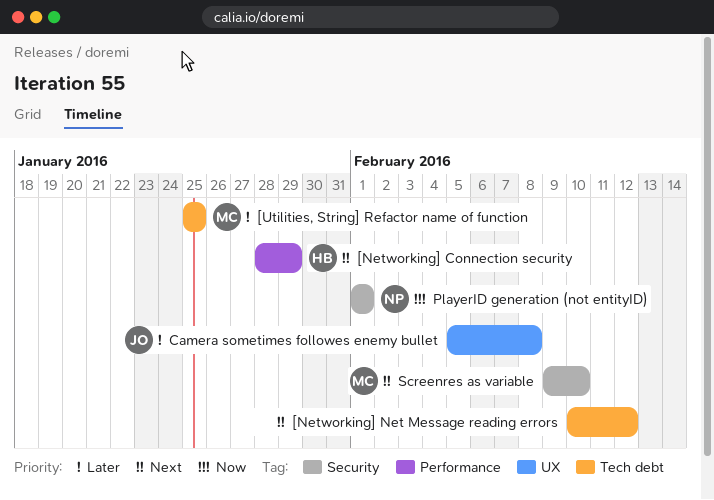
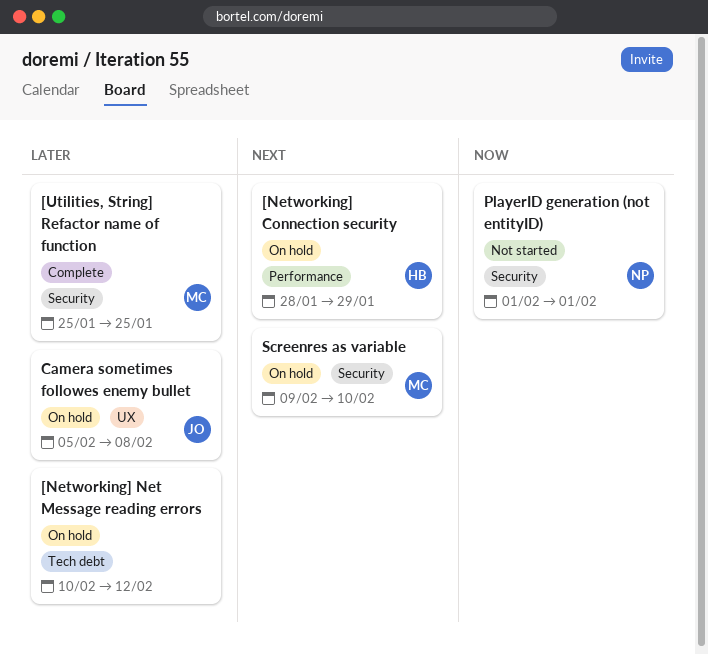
[Networking] Net Message reading errors, priority: Next -> Later
[Utilities, String] Refactor name of function, label: Tech debt -> Security

